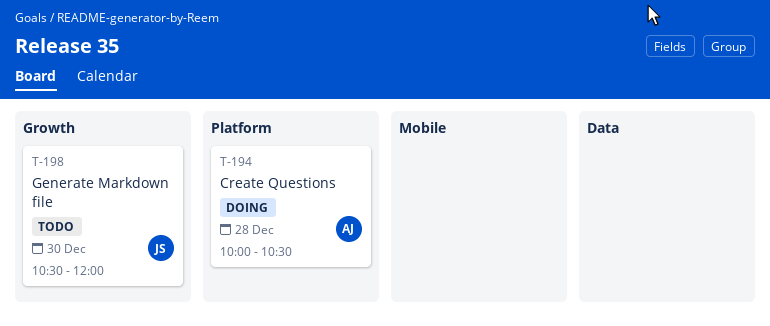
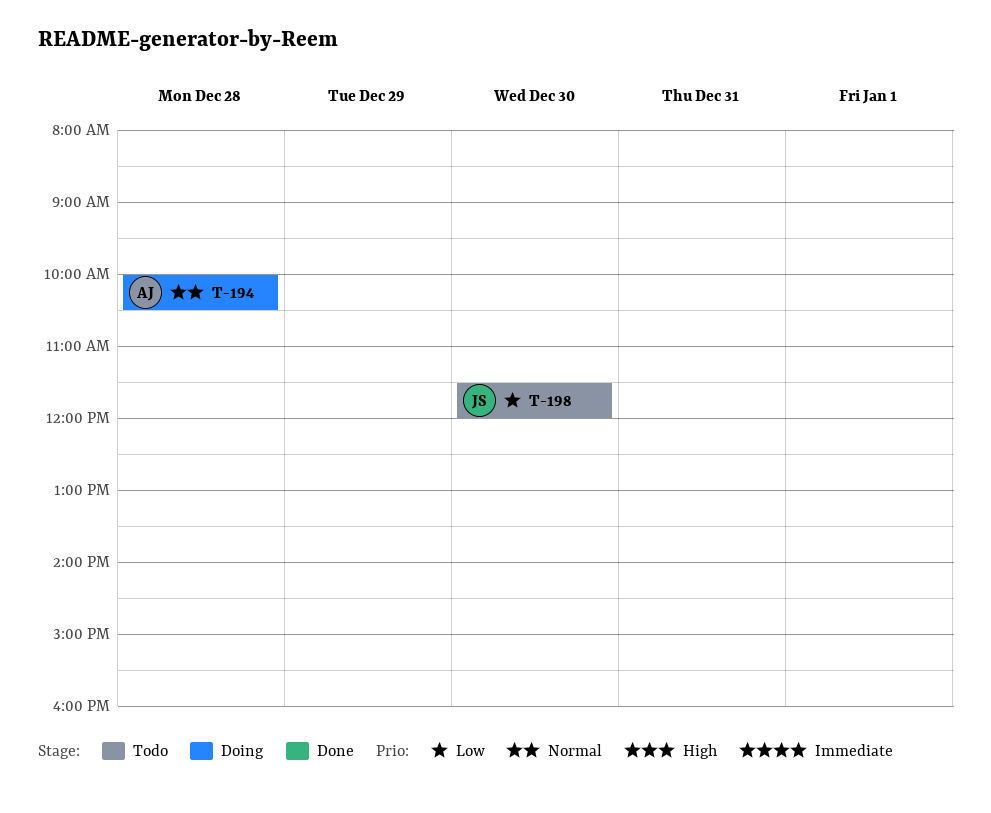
T-198, begins: 10:30 -> 11:30

